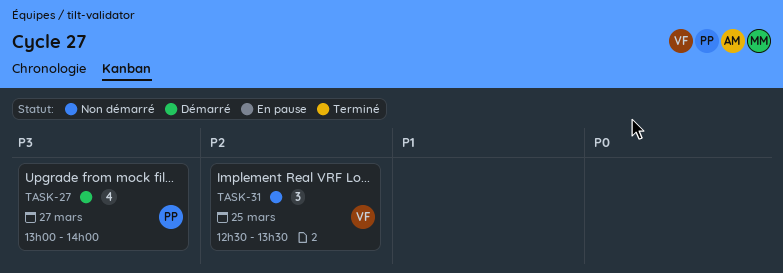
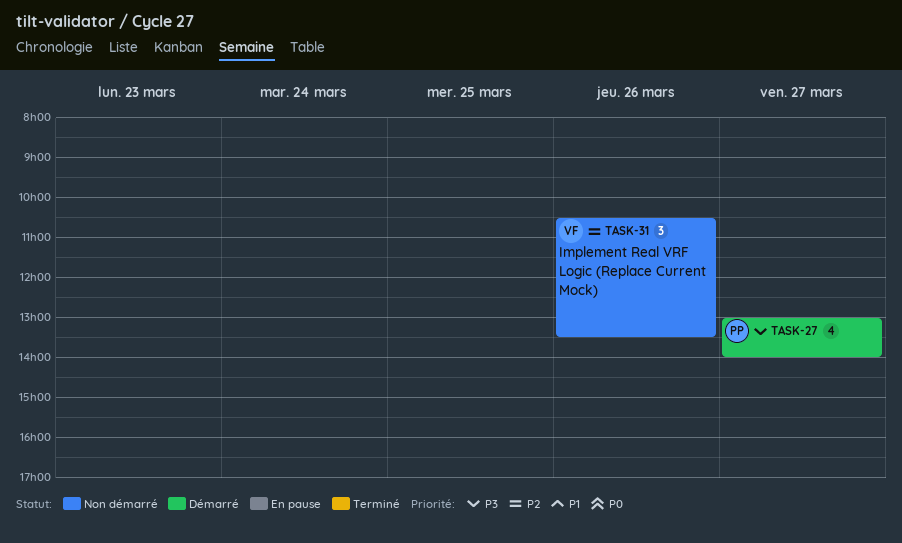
TASK-31, day: Mar 25 -> Mar 26
TASK-31, begins: 12:30 -> 10:30

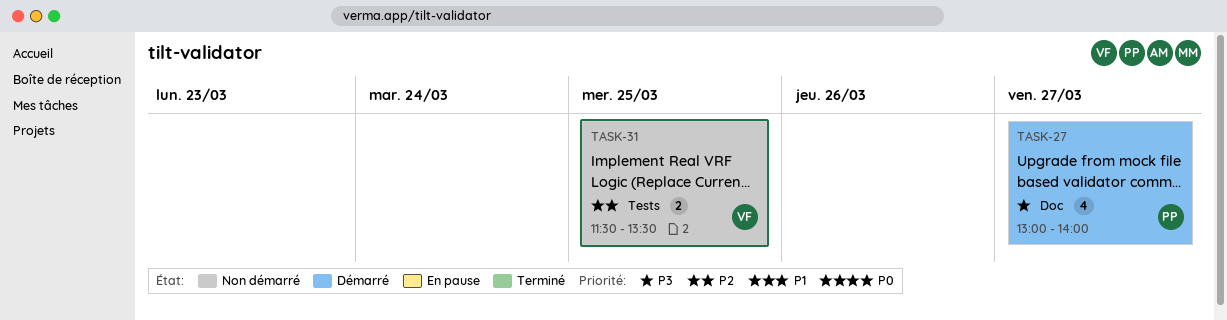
TASK-31, estimate: 3 -> 2
TASK-31, day: Mar 26 -> Mar 25
TASK-31, begins: 10:30 -> 11:30

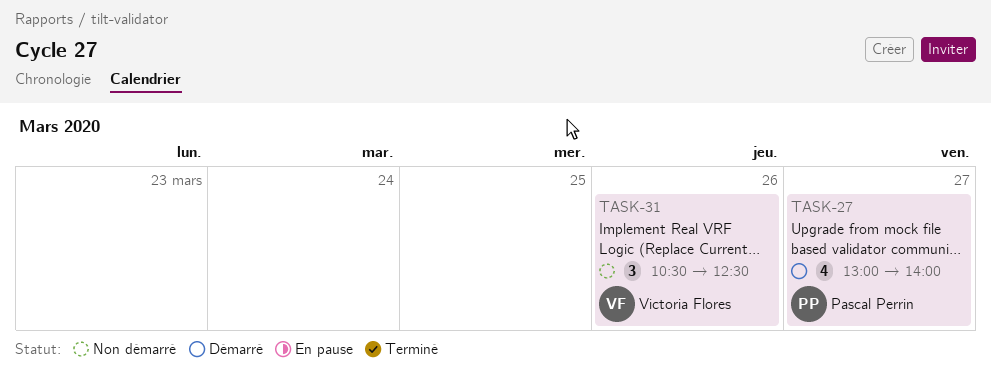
TASK-31, estimate: 2 -> 3
TASK-31, day: Mar 25 -> Mar 26
TASK-31, begins: 11:30 -> 10:30
TASK-31, ends: 13:30 -> 12:30

